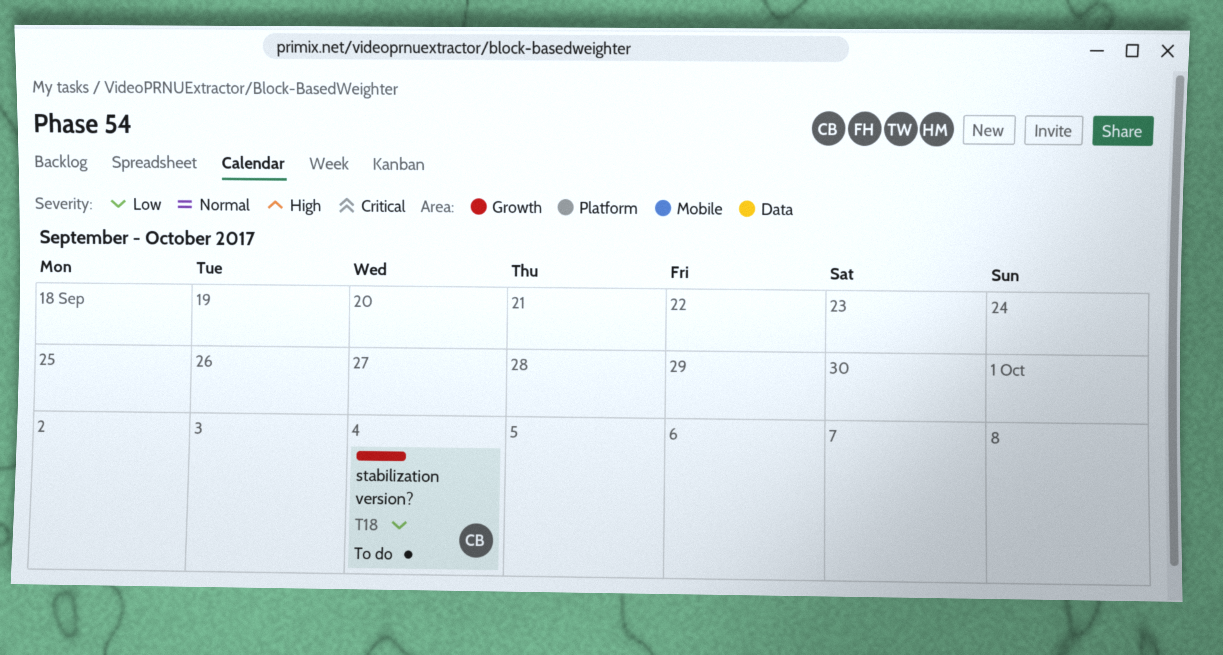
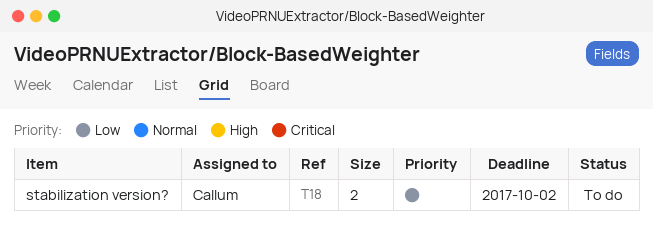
T18, estimate: 1 -> 2
T18, due: Oct 4 -> Oct 2

